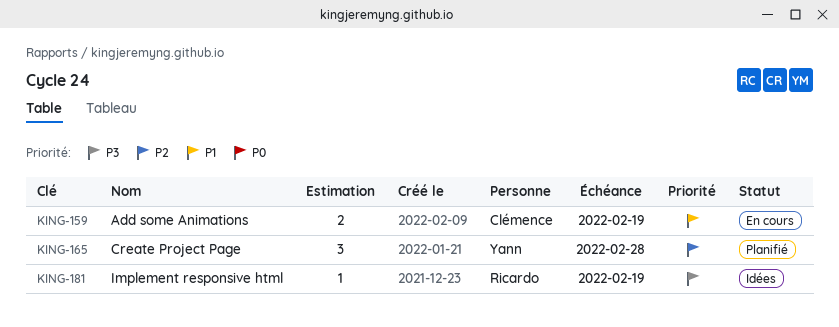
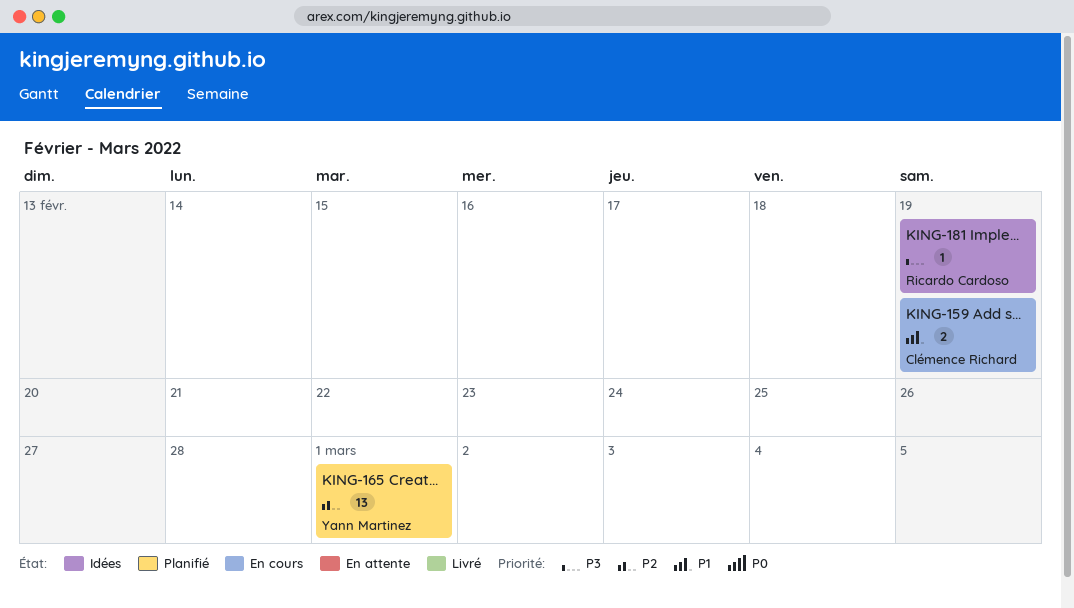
KING-165, estimate: 3 -> 13
KING-165, due: Feb 28 -> Mar 1

